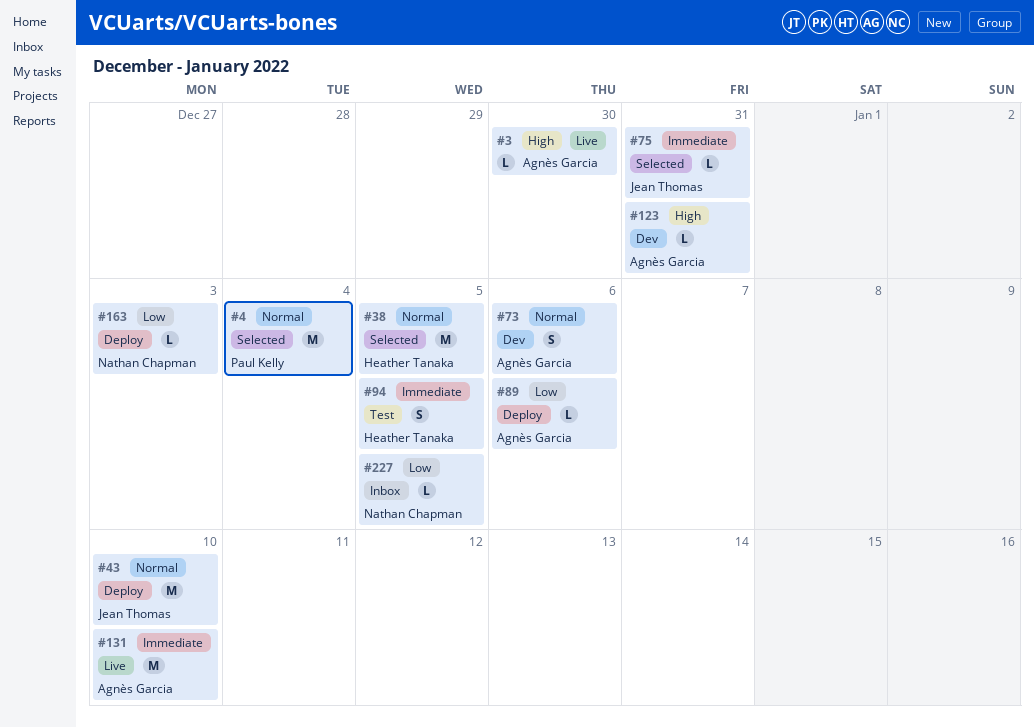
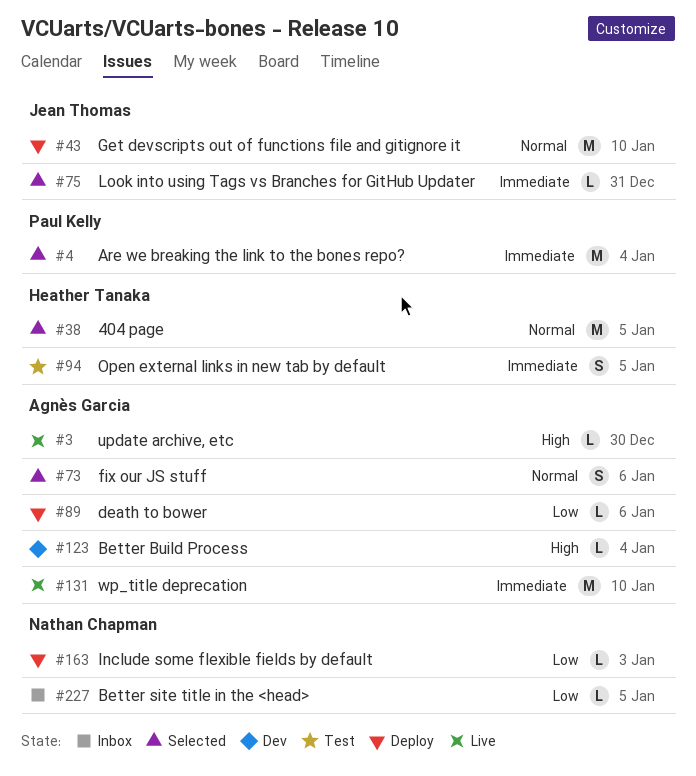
#4, priority: Normal -> Immediate
#73, status: Dev -> Selected
#123, due: Dec 31 -> Jan 4

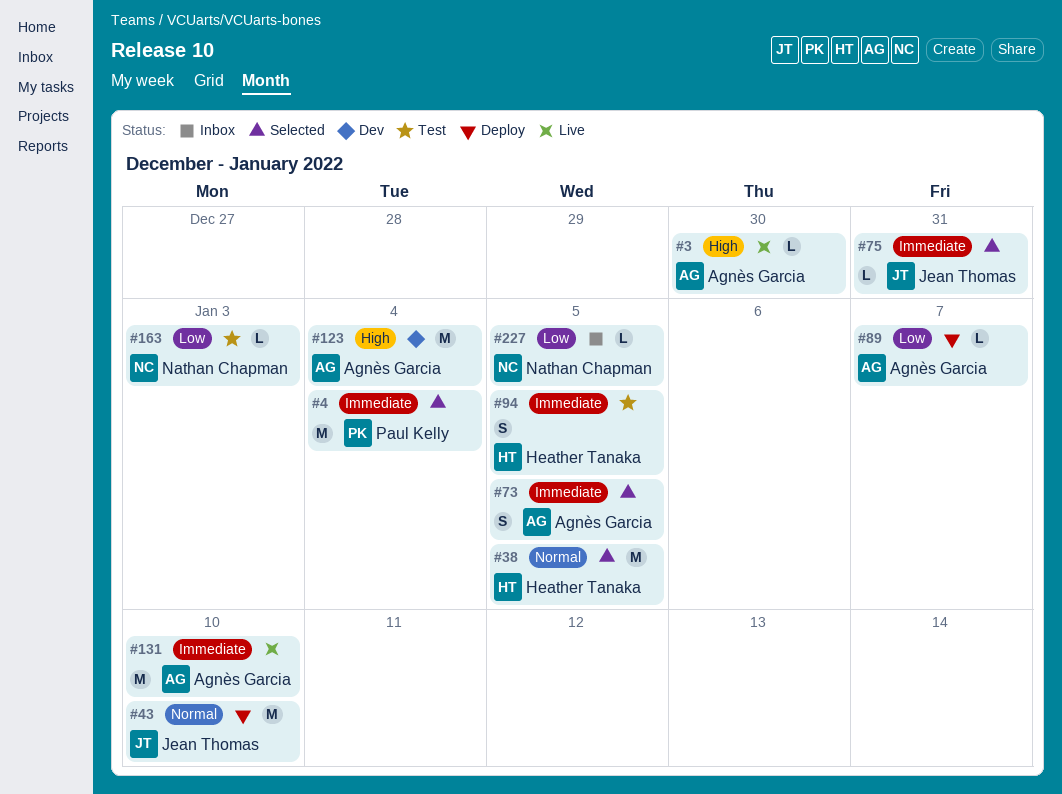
#73, priority: Normal -> Immediate
#73, due: Jan 6 -> Jan 5
#89, due: Jan 6 -> Jan 7
#123, estimate: L -> M
#163, status: Deploy -> Test

